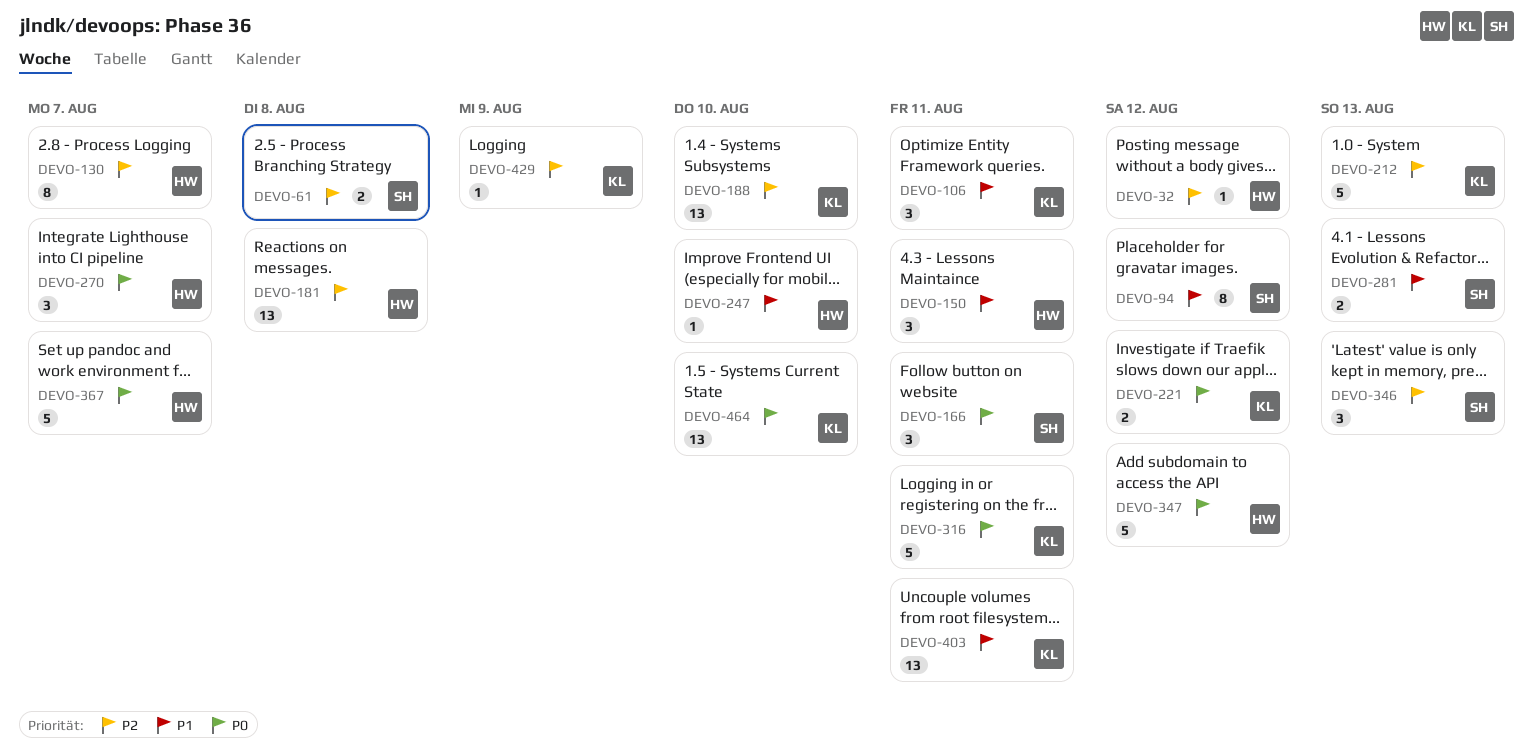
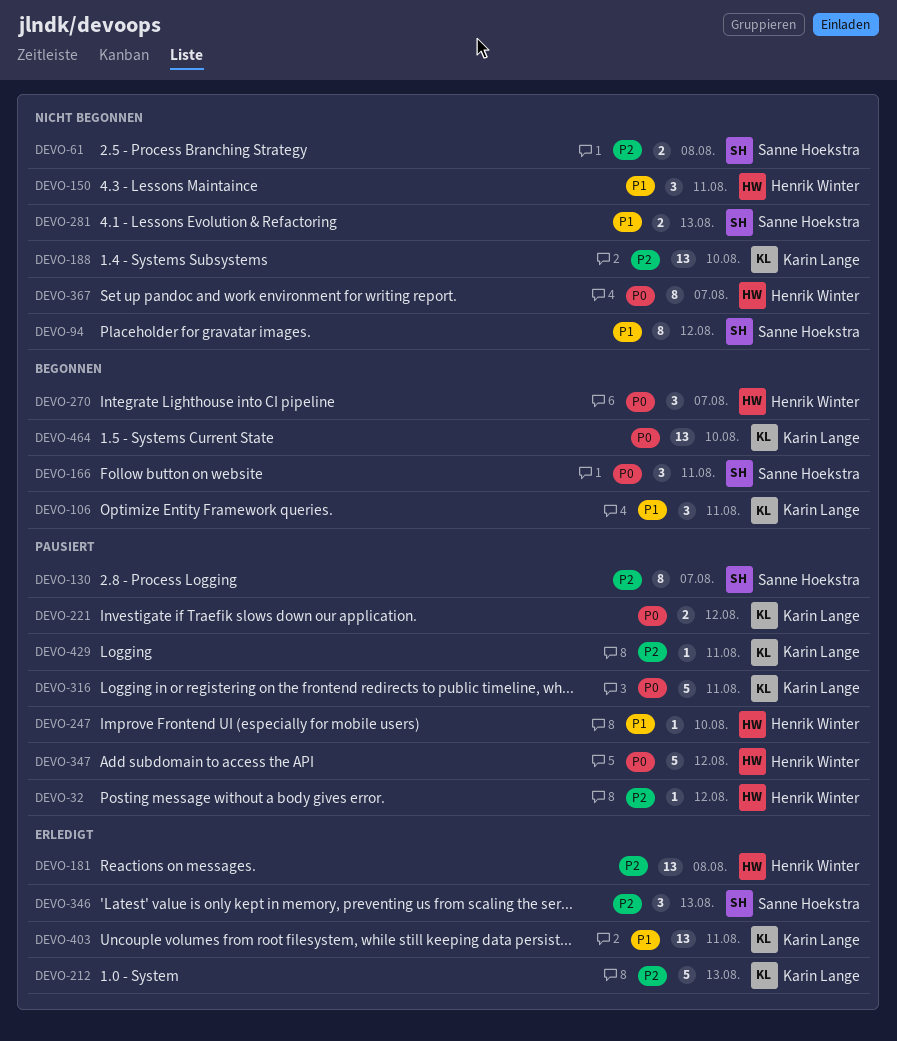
DEVO-130, owner: Henrik Winter -> Sanne Hoekstra
DEVO-367, estimate: 5 -> 8
DEVO-429, due: Aug 9 -> Aug 11

